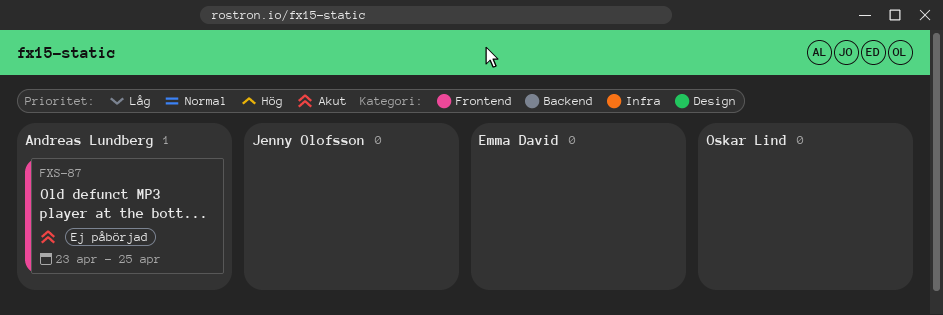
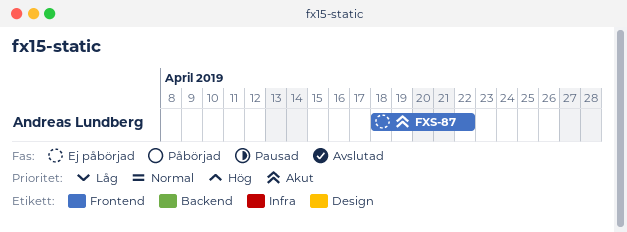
FXS-87, start: Apr 23 -> Apr 18
FXS-87, due: Apr 25 -> Apr 22

